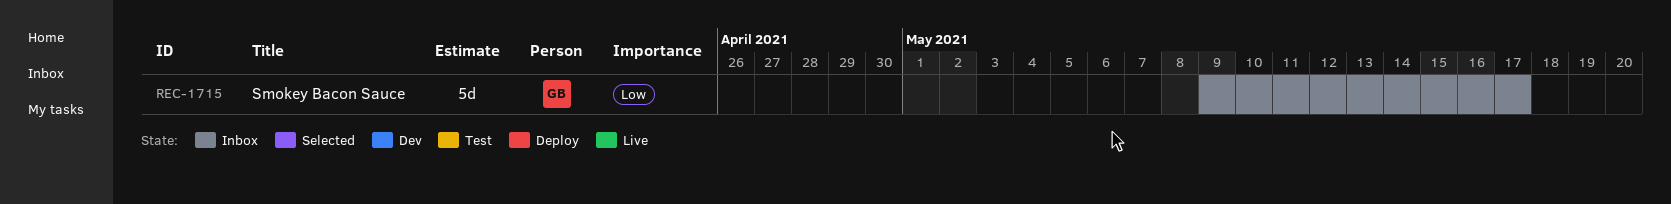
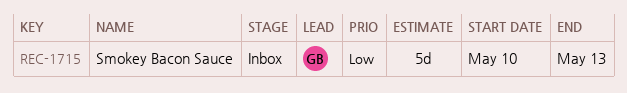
REC-1715, start: May 9 -> May 10
REC-1715, due: May 17 -> May 13

